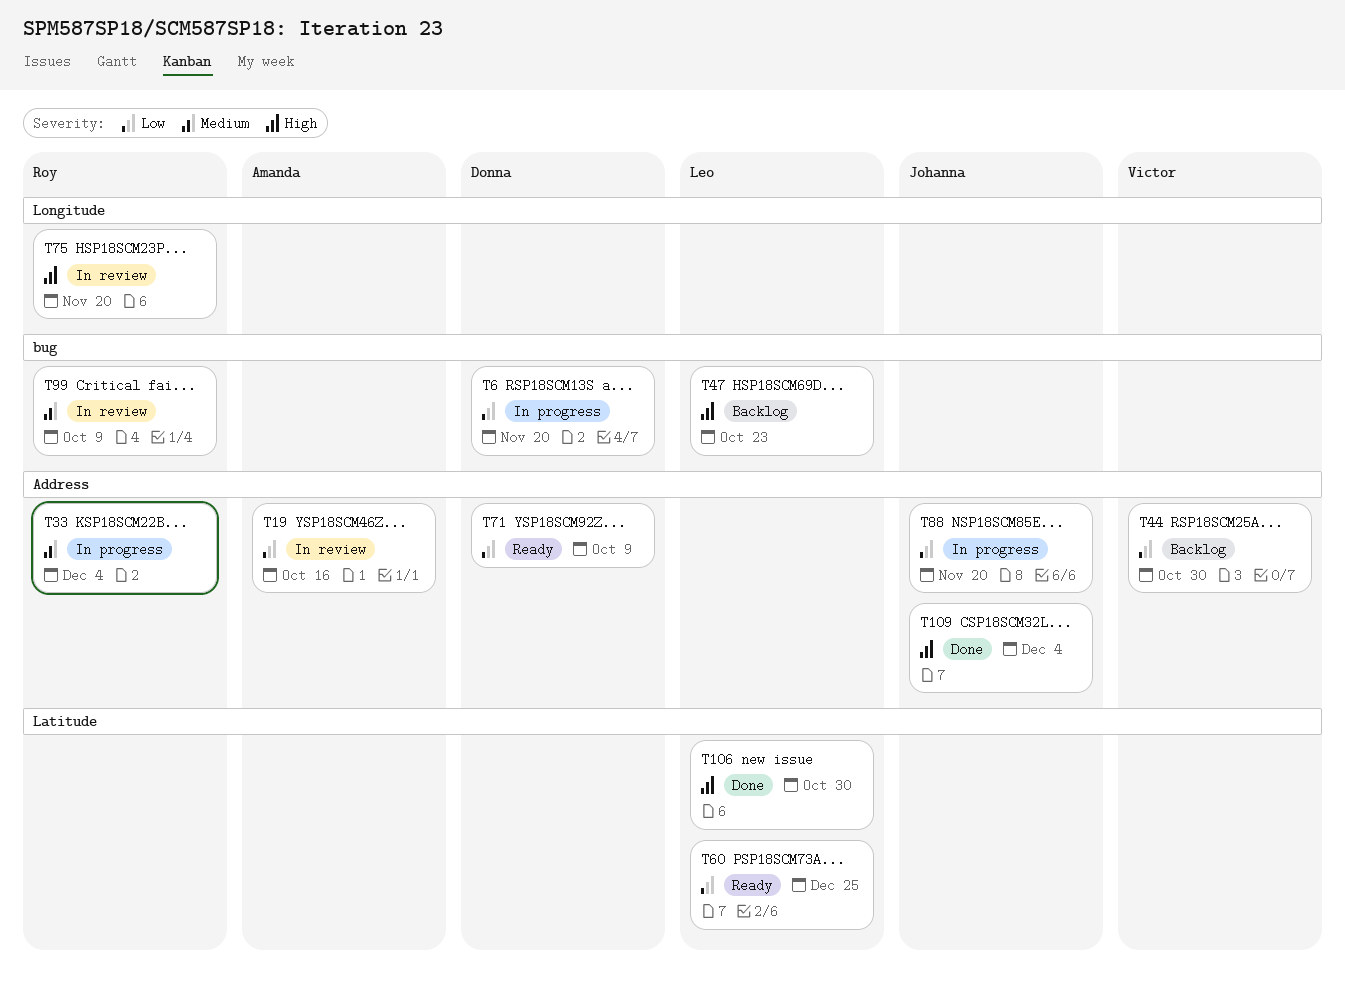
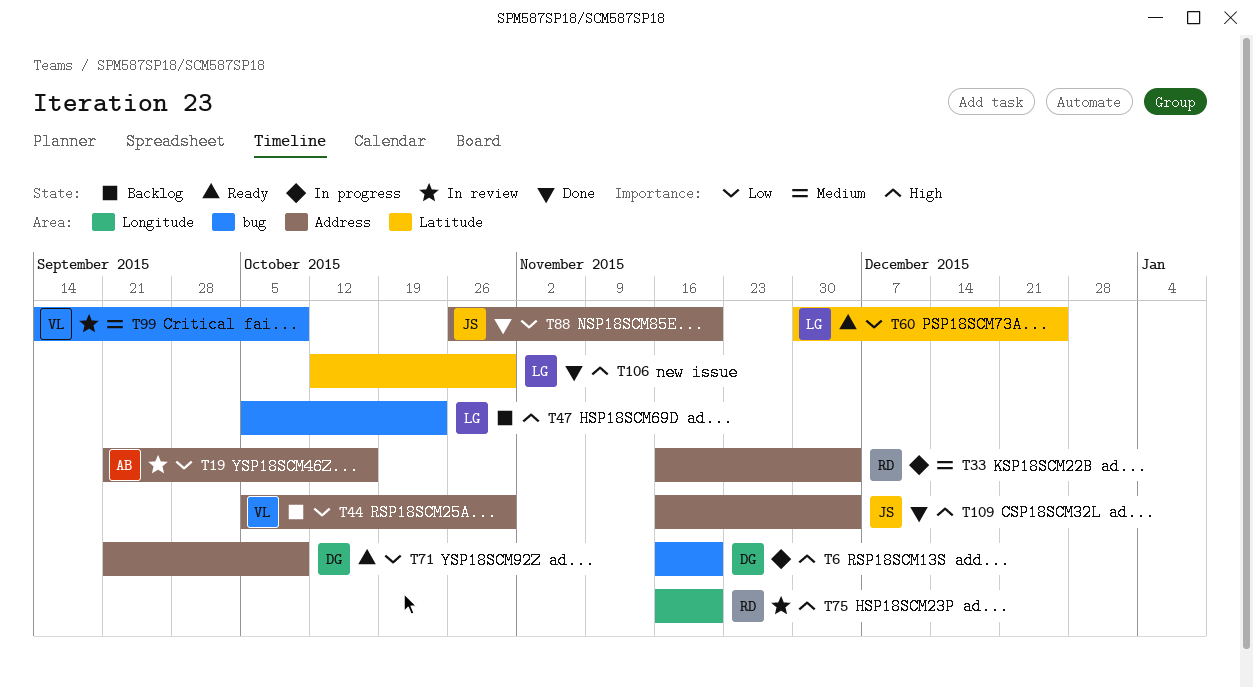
T6, priority: Low -> High
T88, status: In progress -> Done
T99, owner: Roy -> Victor

